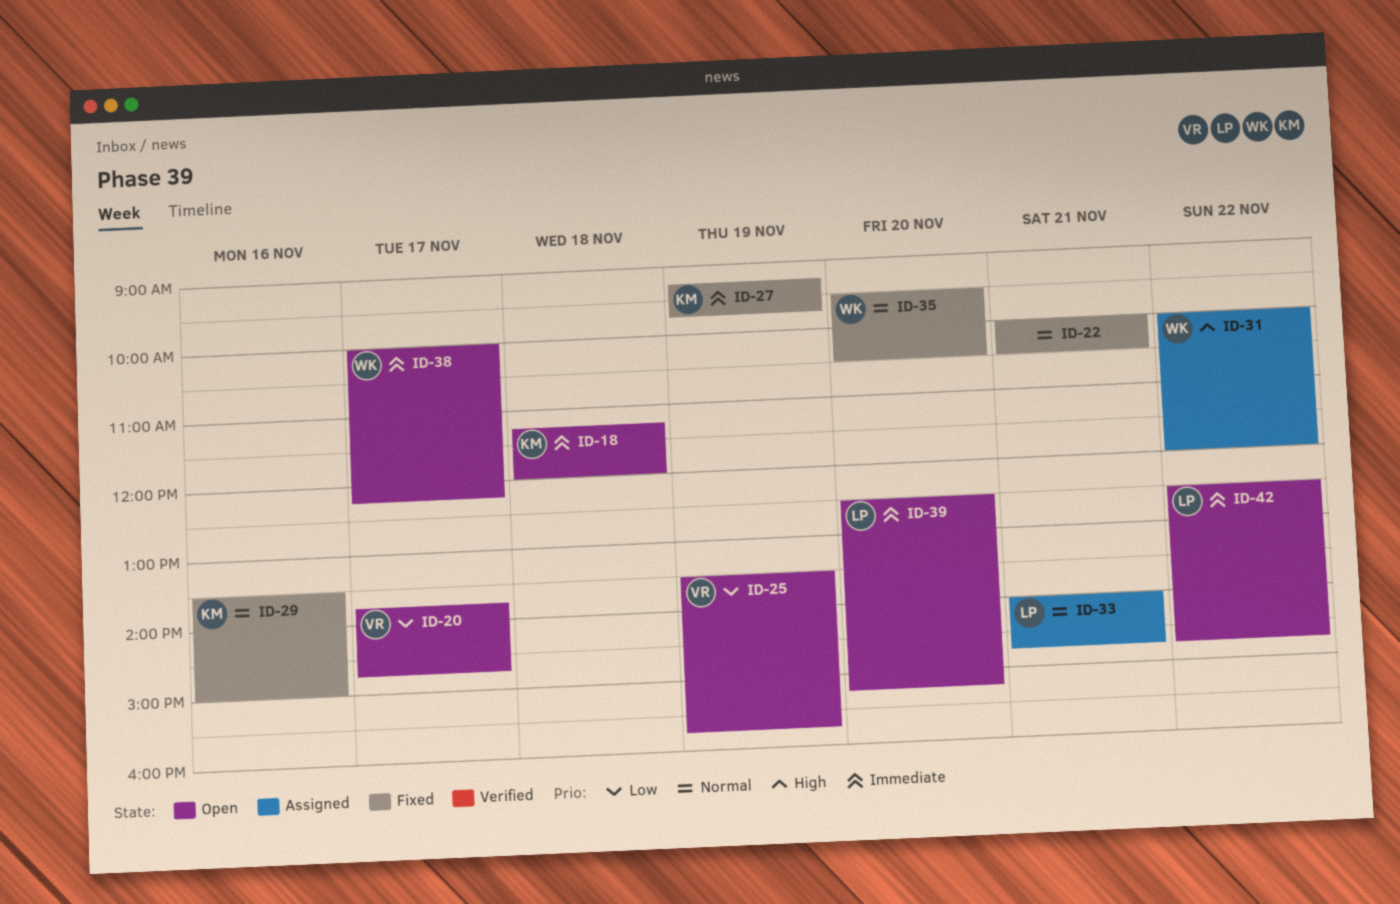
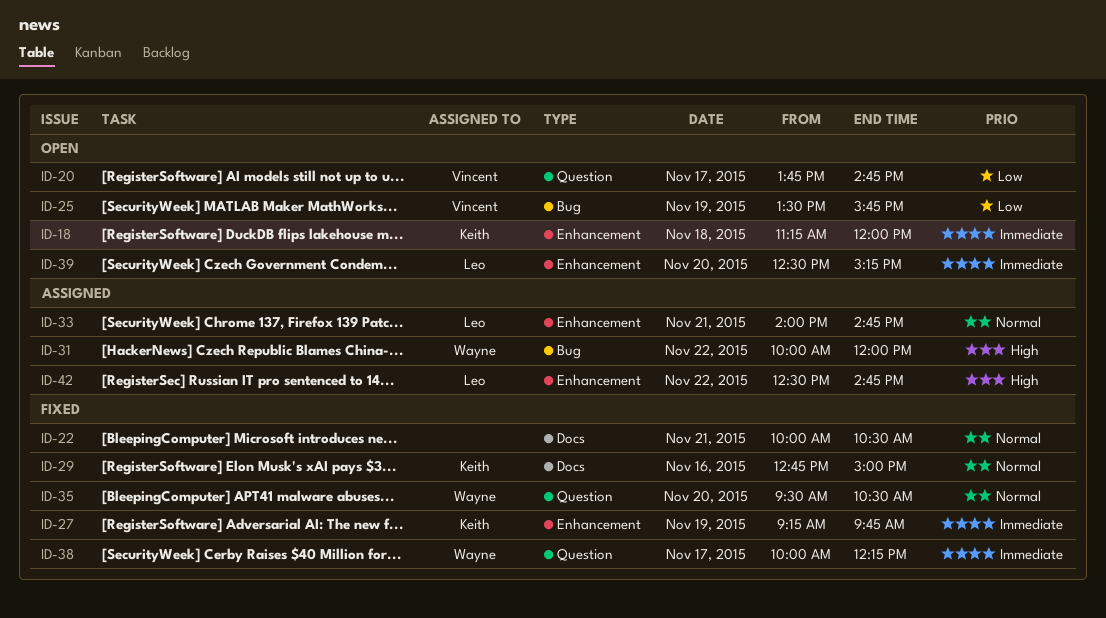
ID-29, begins: 13:30 -> 12:45
ID-38, status: Open -> Fixed
ID-42, status: Open -> Assigned
ID-42, priority: Immediate -> High

